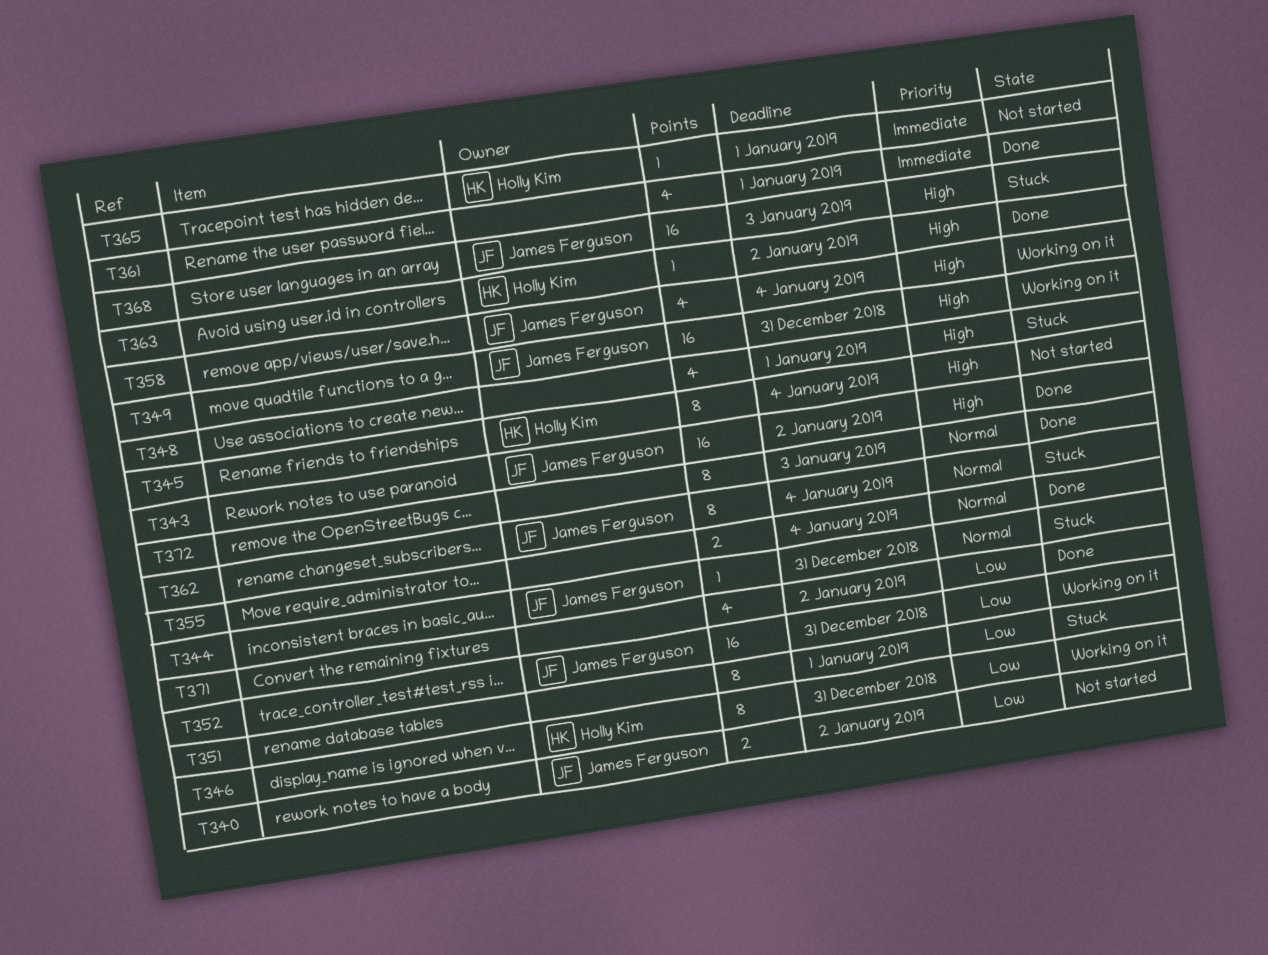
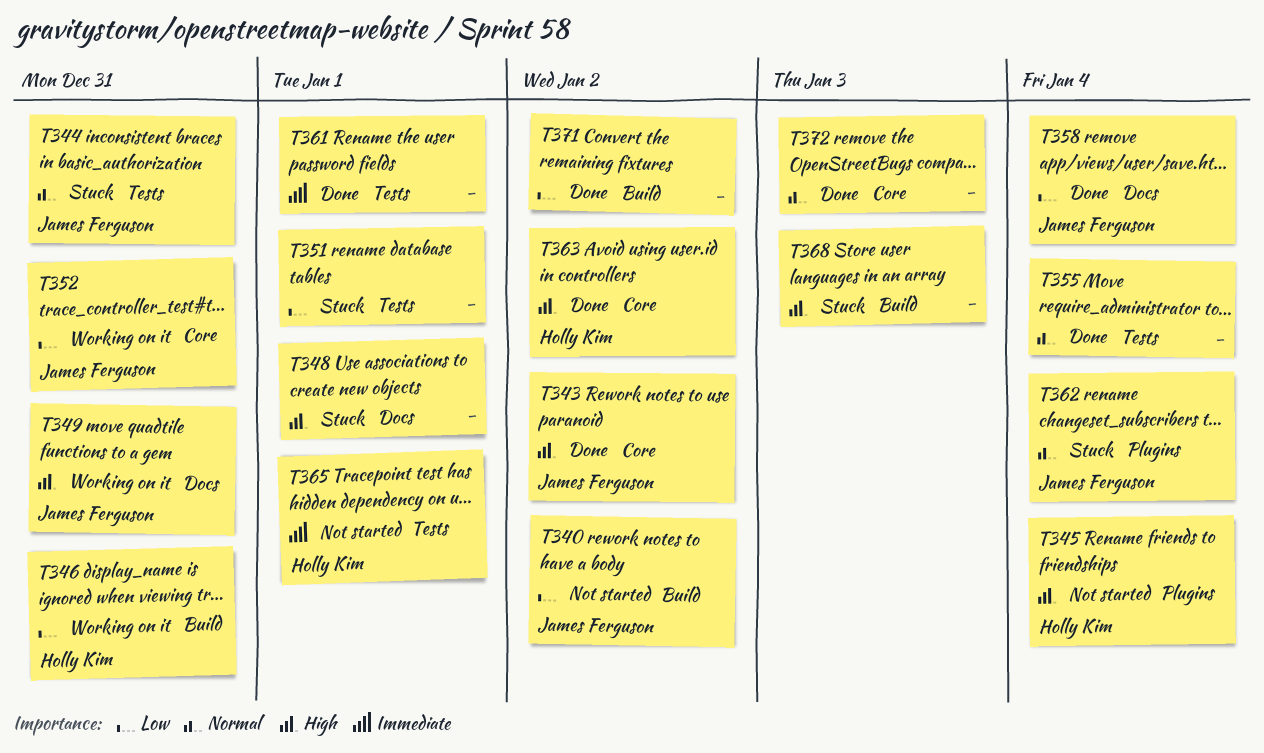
T358, status: Working on it -> Done
T358, priority: High -> Low
T368, owner: James Ferguson -> none

